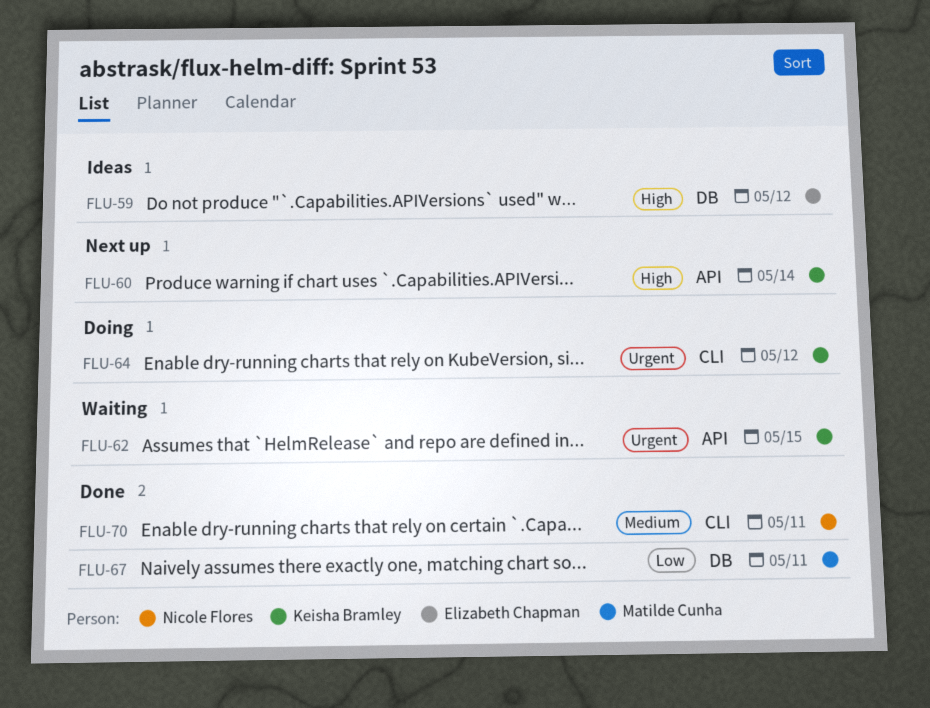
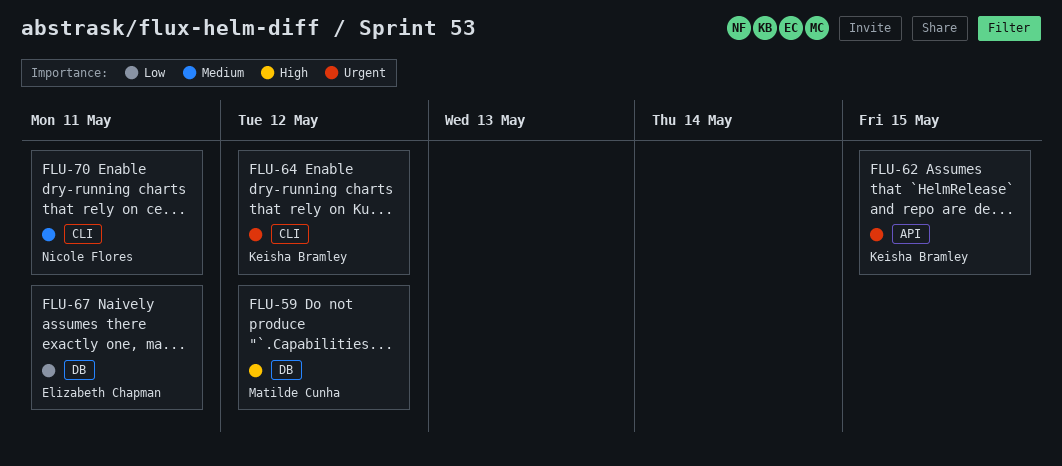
FLU-59, owner: Elizabeth Chapman -> Matilde Cunha
FLU-60: present -> none
FLU-67, owner: Matilde Cunha -> Elizabeth Chapman

